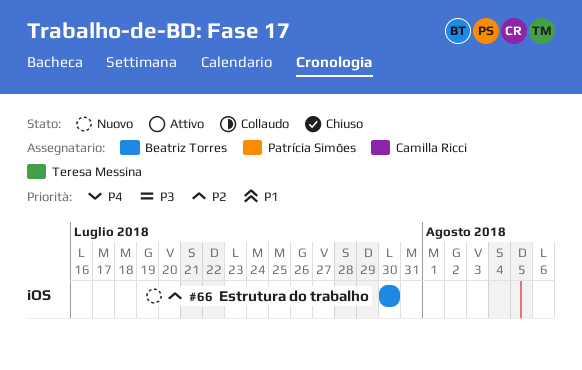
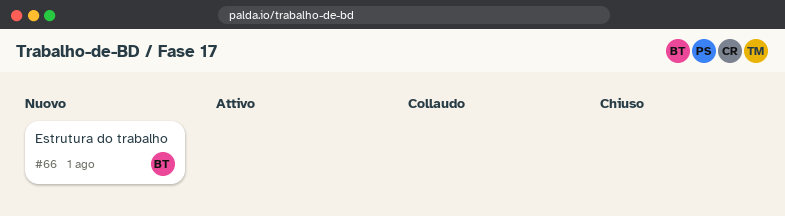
#66, due: Jul 30 -> Aug 1

